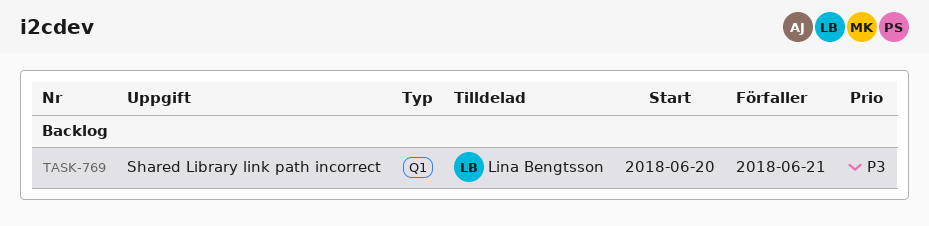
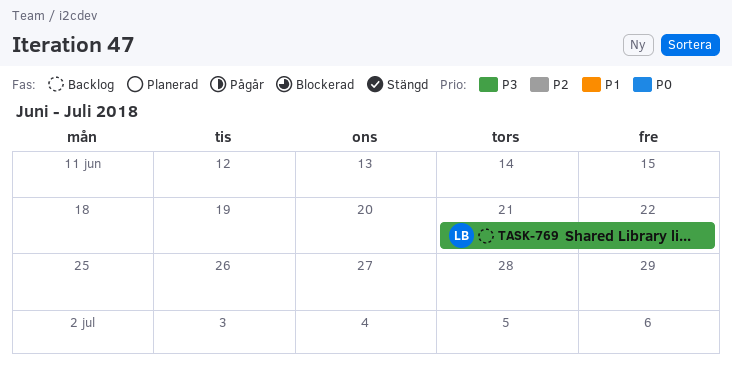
TASK-769, start: Jun 20 -> Jun 21
TASK-769, due: Jun 21 -> Jun 22

